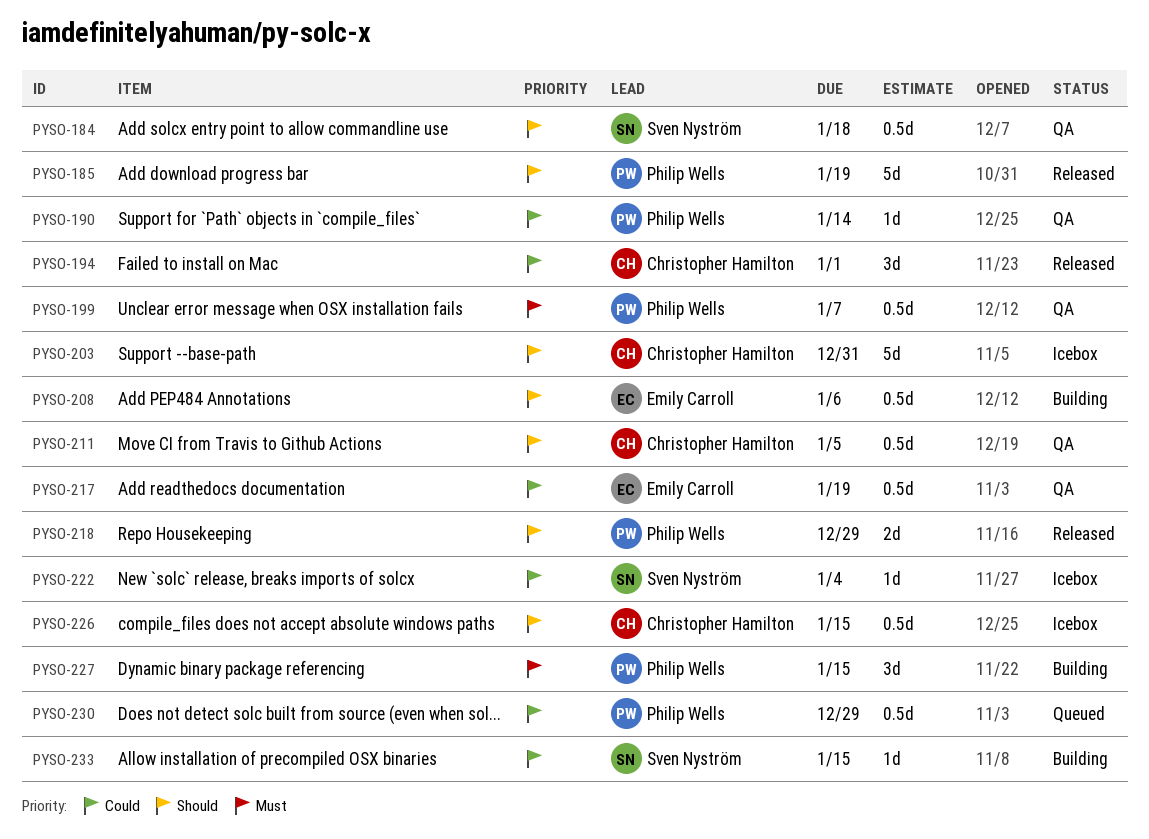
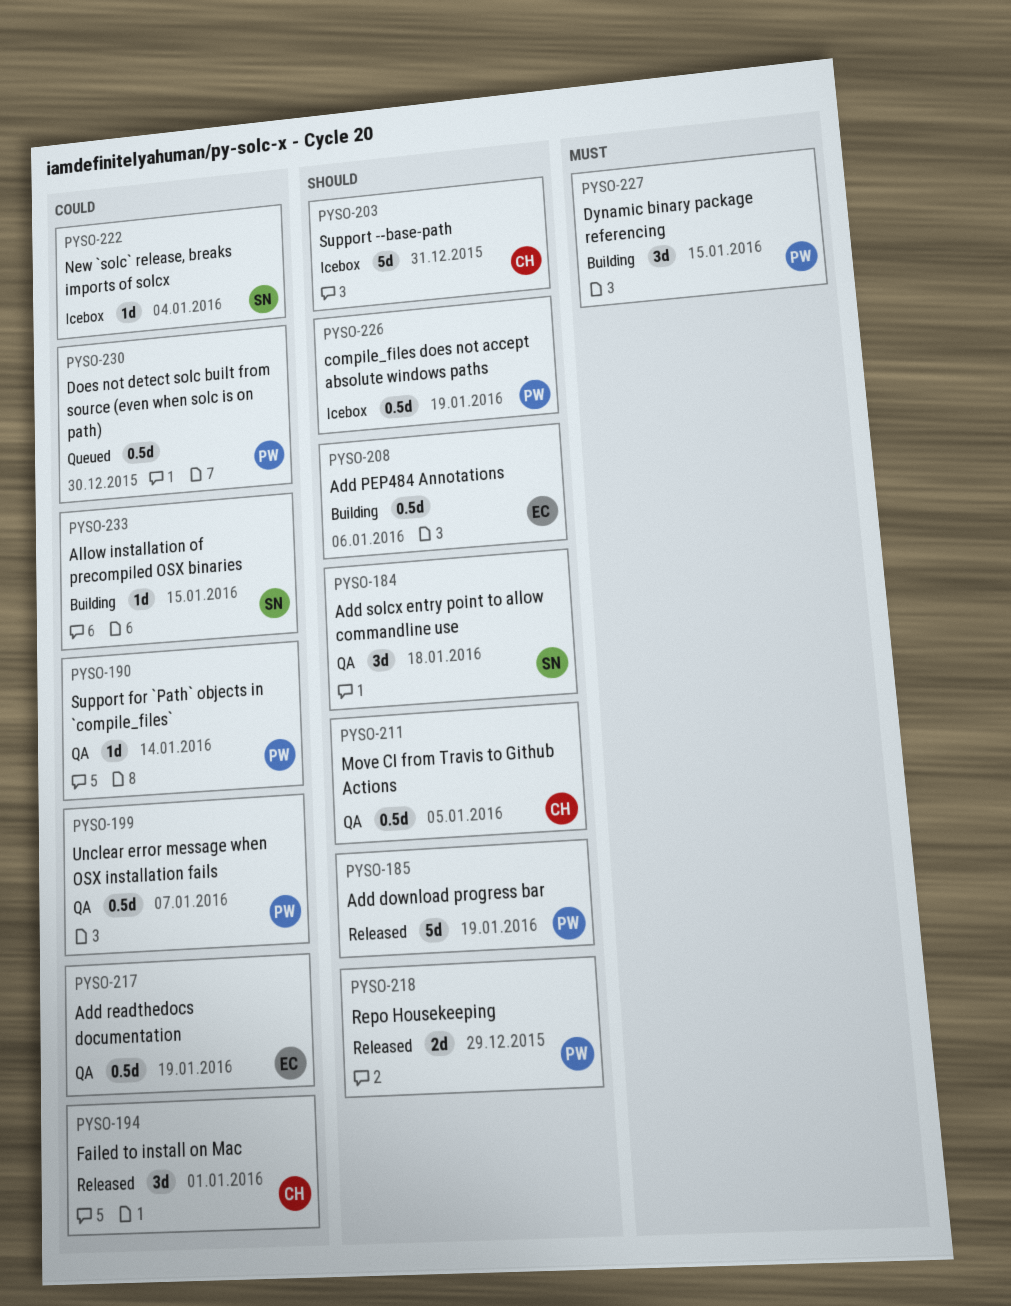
PYSO-184, estimate: 0.5d -> 3d
PYSO-199, priority: Must -> Could
PYSO-226, owner: Christopher Hamilton -> Philip Wells
PYSO-226, due: Jan 15 -> Jan 19
PYSO-230, due: Dec 29 -> Dec 30

